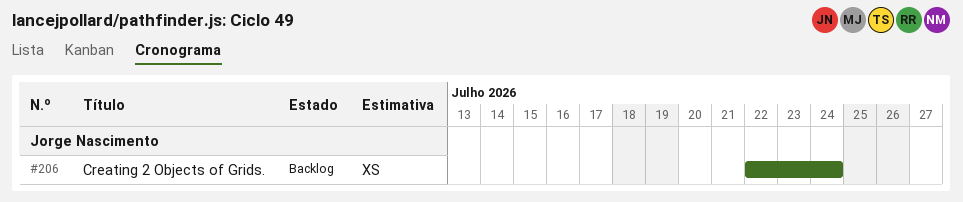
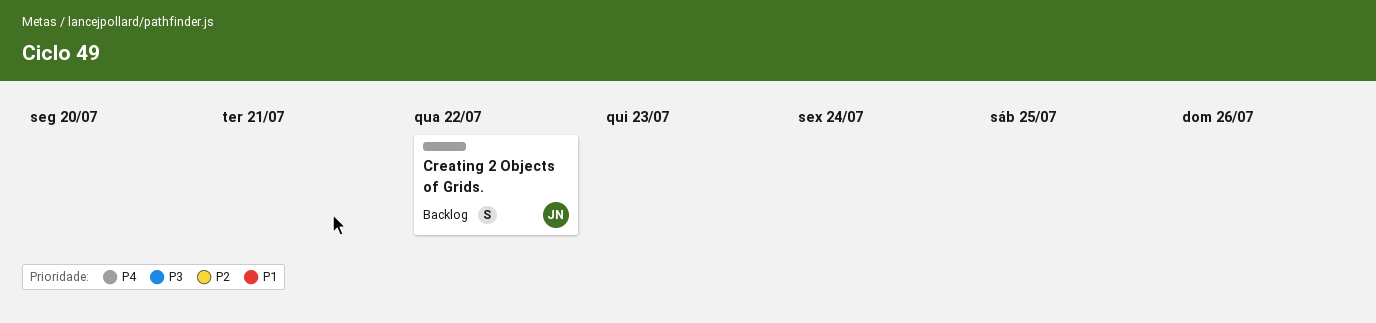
Creating 2 Objects of Grids., estimate: XS -> S
Creating 2 Objects of Grids., due: Jul 24 -> Jul 22

